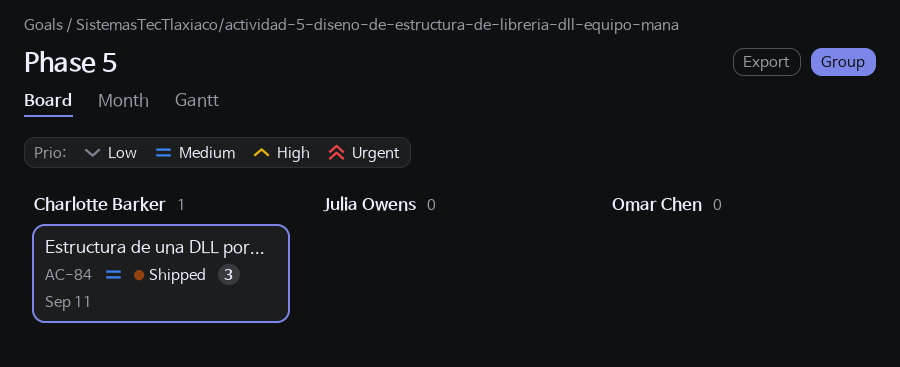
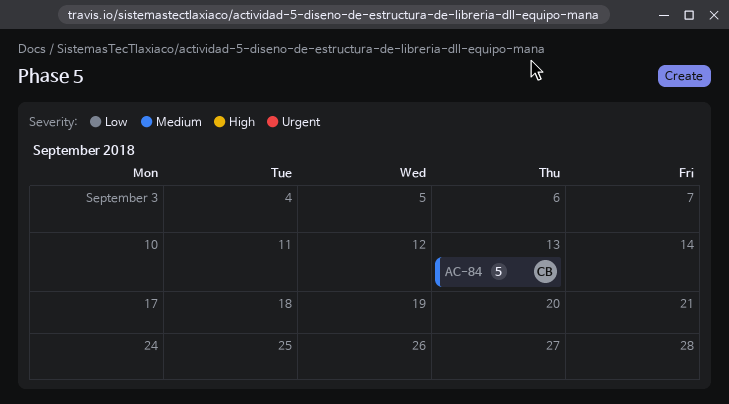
AC-84, estimate: 3 -> 5
AC-84, due: Sep 11 -> Sep 13

